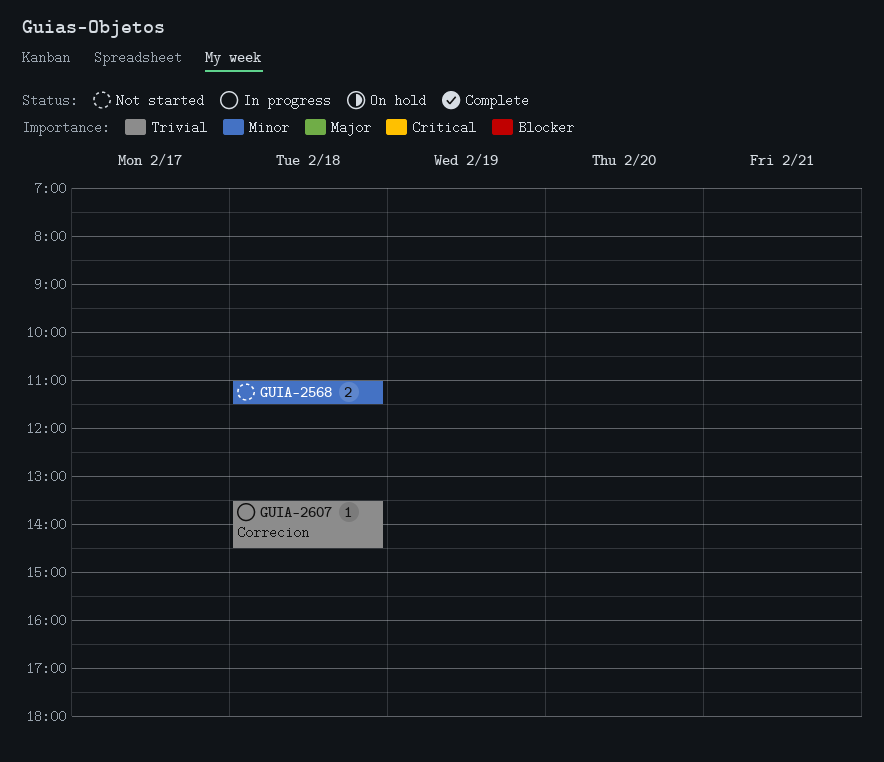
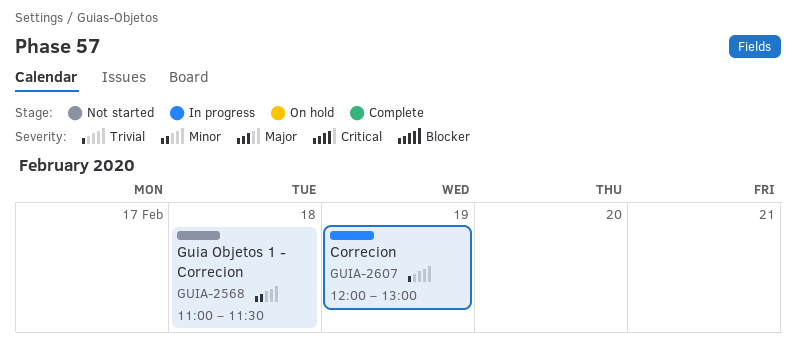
GUIA-2607, day: Feb 18 -> Feb 19
GUIA-2607, begins: 13:30 -> 12:00
GUIA-2607, ends: 14:30 -> 13:00

